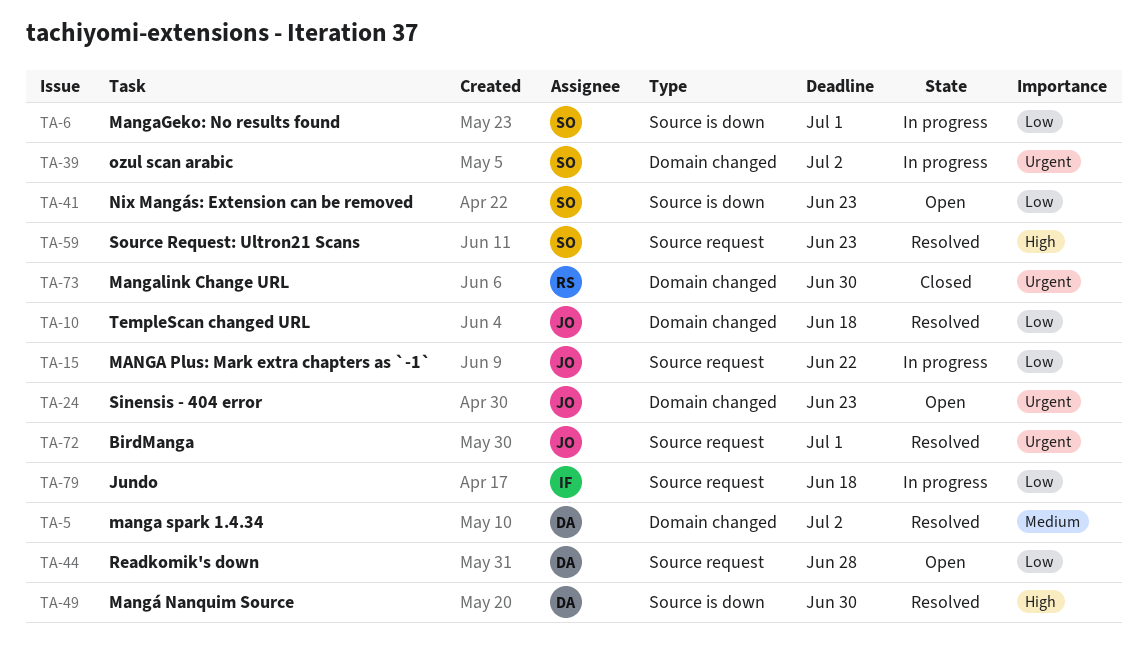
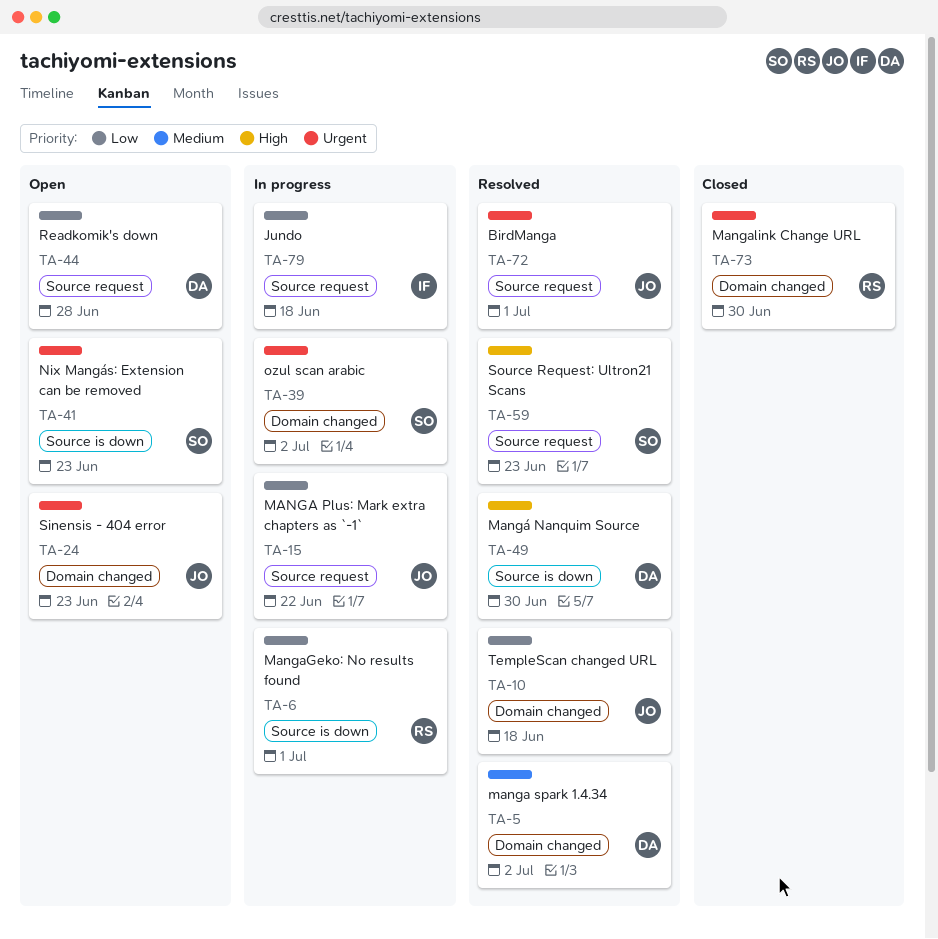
TA-6, owner: SO -> RS
TA-41, priority: Low -> Urgent

